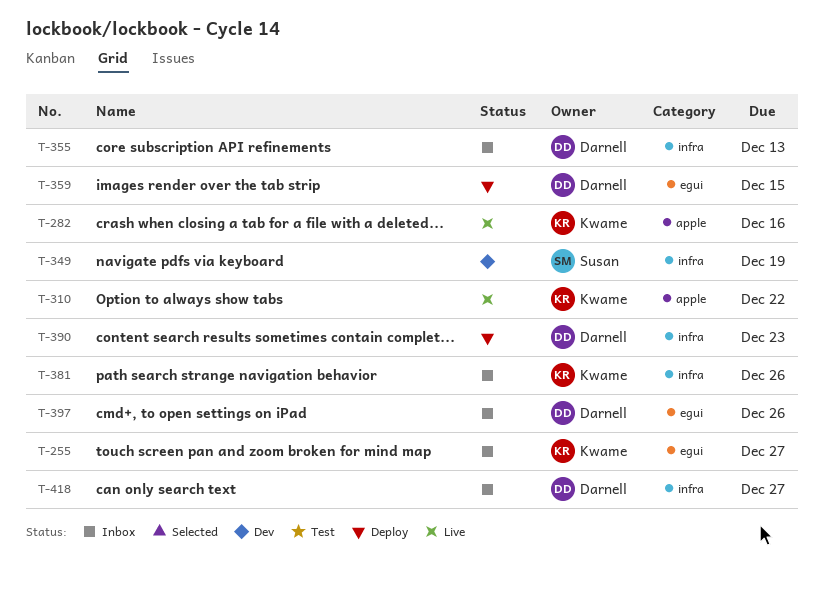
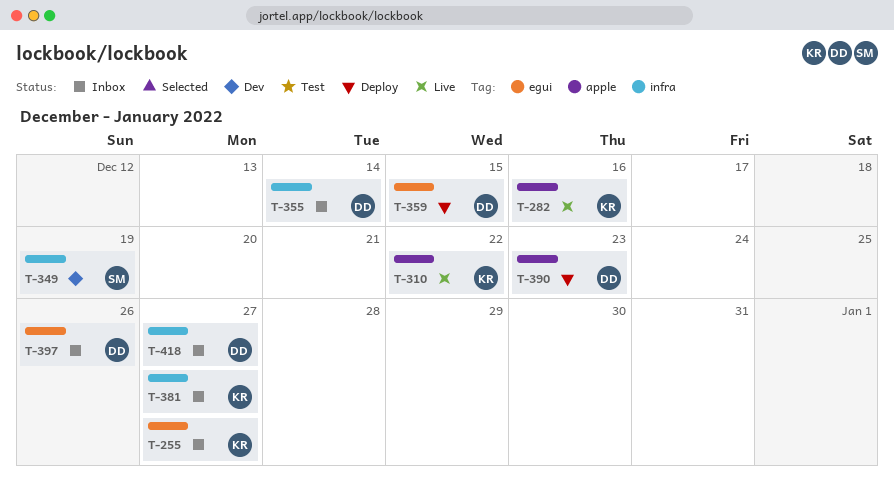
T-355, due: Dec 13 -> Dec 14
T-381, due: Dec 26 -> Dec 27
T-390, label: infra -> apple

